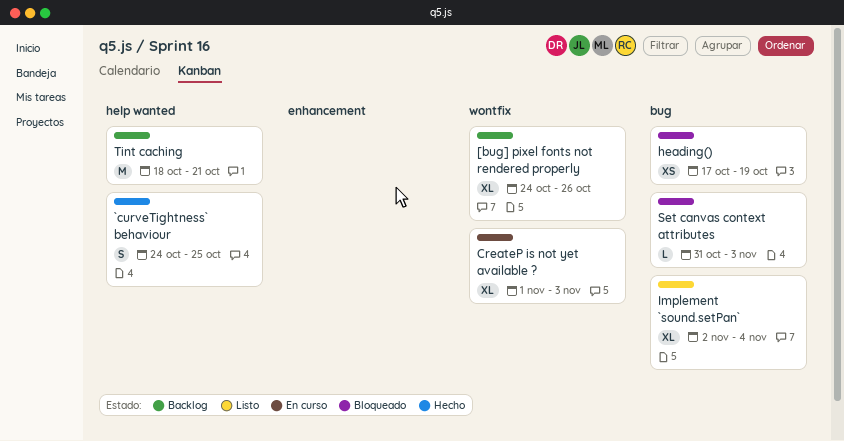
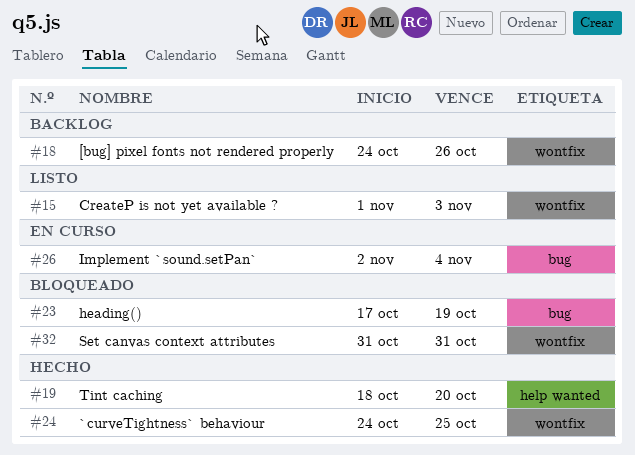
`curveTightness` behaviour, label: help wanted -> wontfix
CreateP is not yet available ?, status: En curso -> Listo
Implement `sound.setPan`, status: Listo -> En curso
Set canvas context attributes, label: bug -> wontfix
Set canvas context attributes, due: Nov 3 -> Oct 31
Tint caching, status: Backlog -> Hecho
Tint caching, due: Oct 21 -> Oct 20

